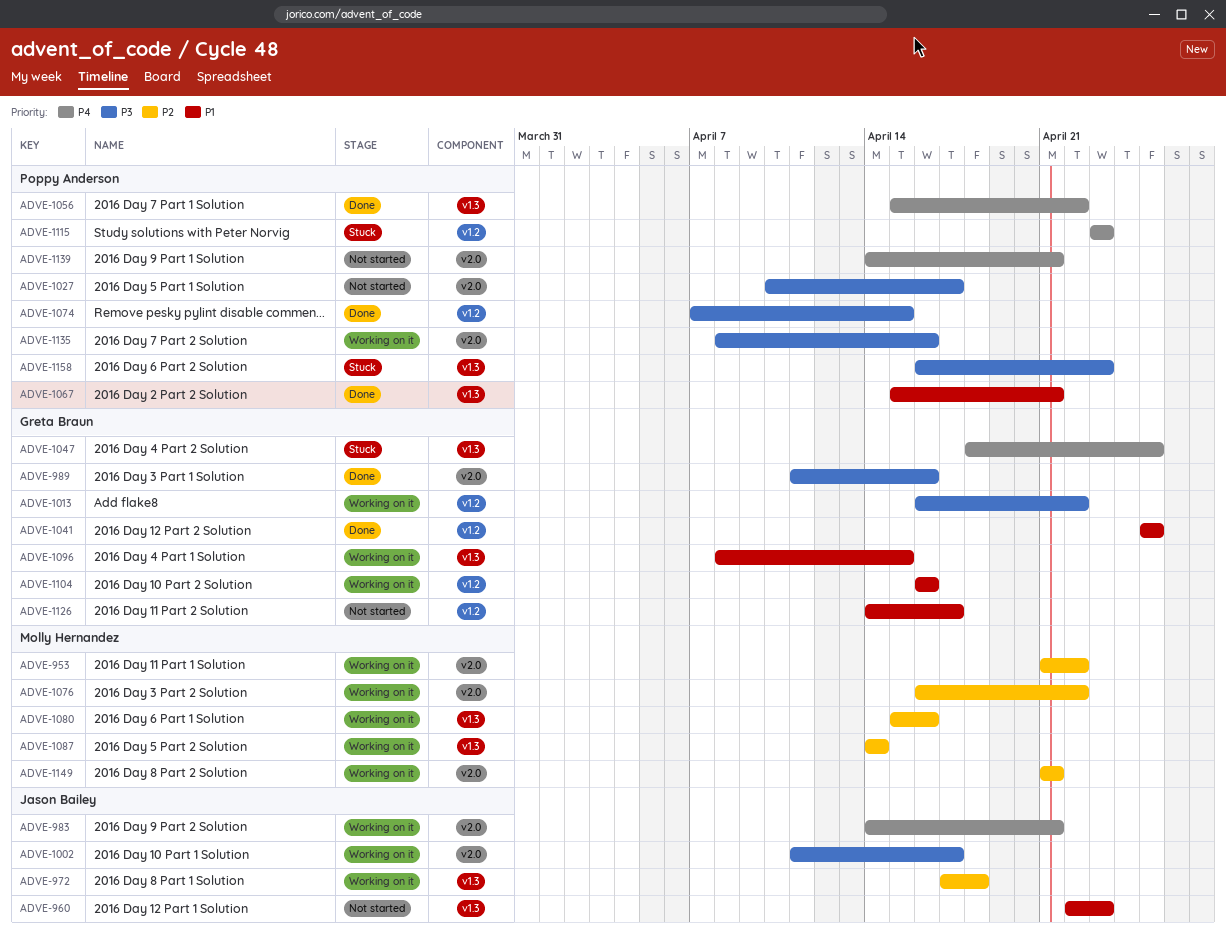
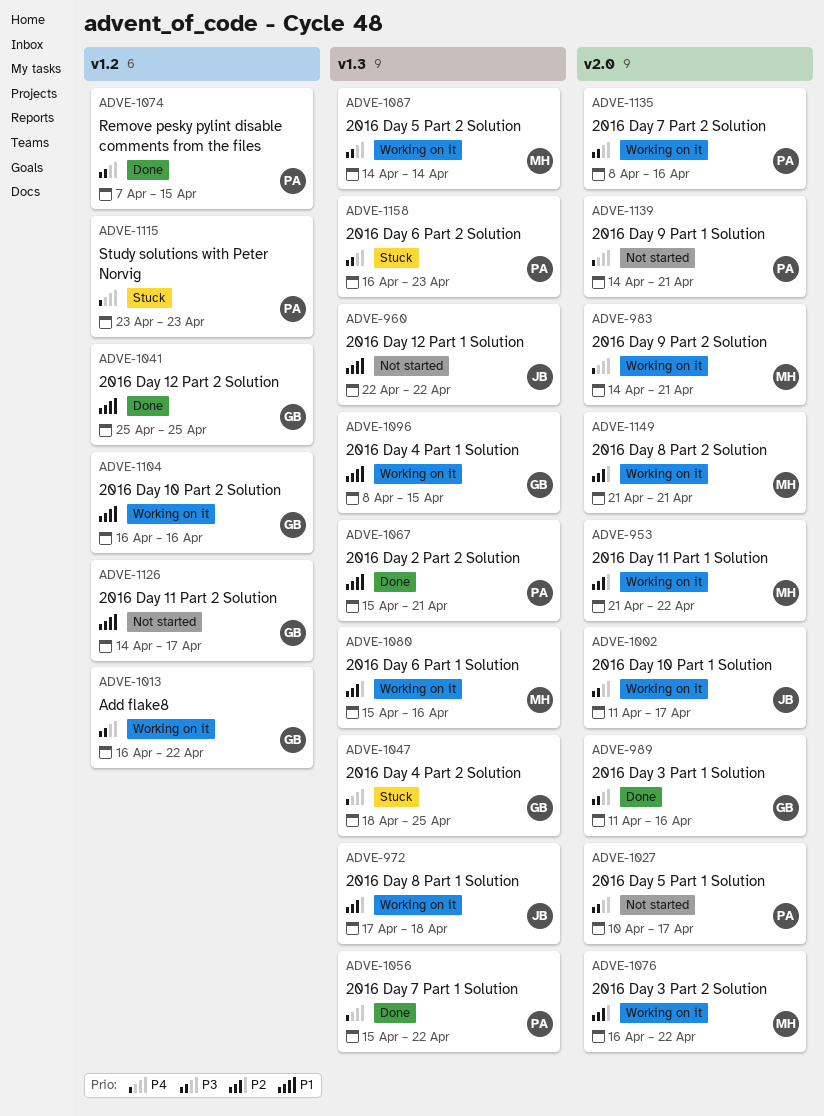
ADVE-960, due: Apr 23 -> Apr 22
ADVE-983, owner: Jason Bailey -> Molly Hernandez
ADVE-1087, priority: P2 -> P3

